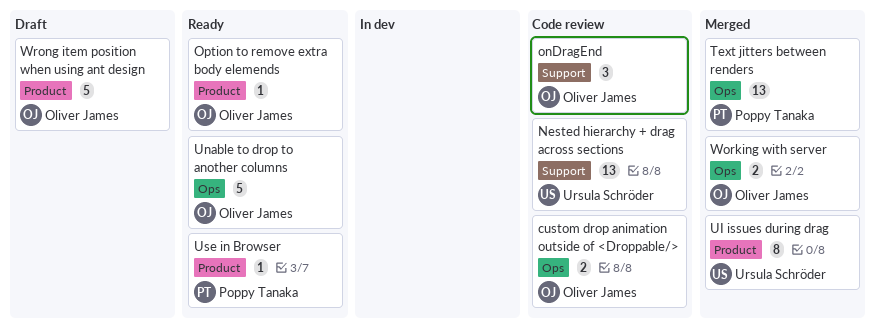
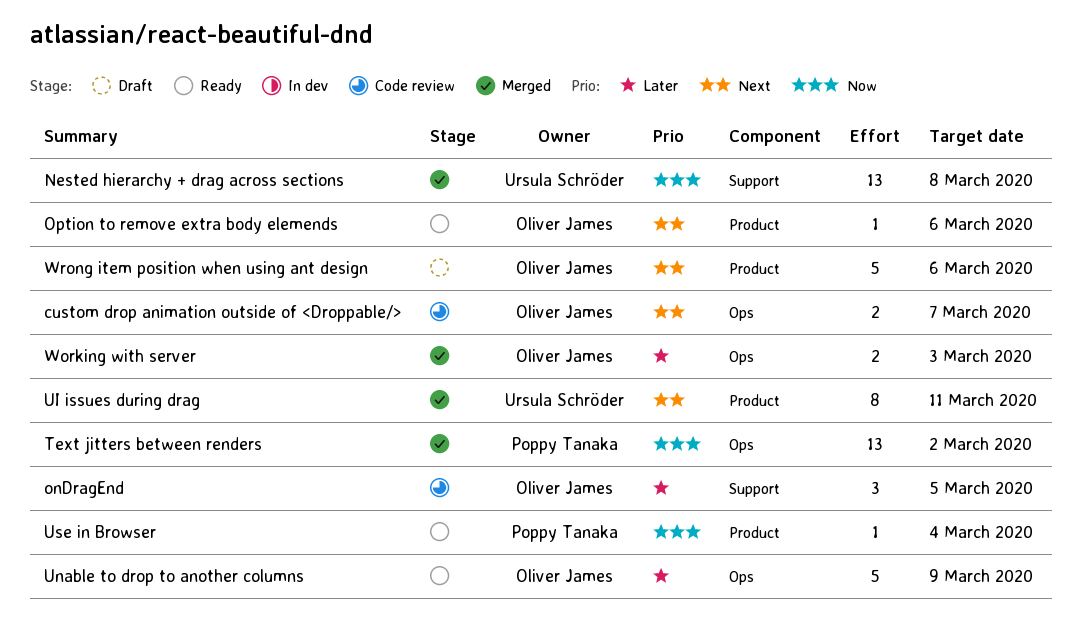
Nested hierarchy + drag across sections, status: Code review -> Merged

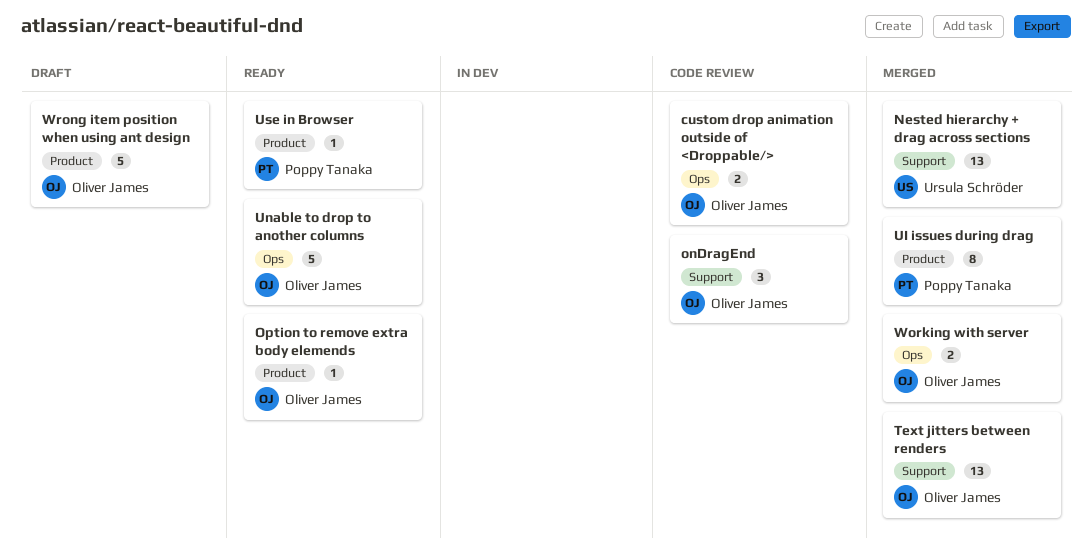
Text jitters between renders, owner: Poppy Tanaka -> Oliver James
Text jitters between renders, label: Ops -> Support
UI issues during drag, owner: Ursula Schröder -> Poppy Tanaka

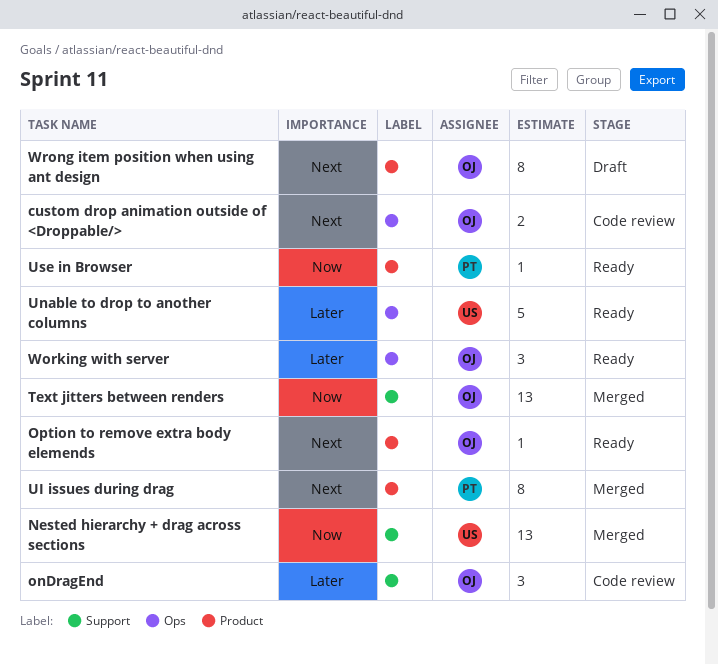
Unable to drop to another columns, owner: Oliver James -> Ursula Schröder
Working with server, status: Merged -> Ready
Working with server, estimate: 2 -> 3
Wrong item position when using ant design, estimate: 5 -> 8

